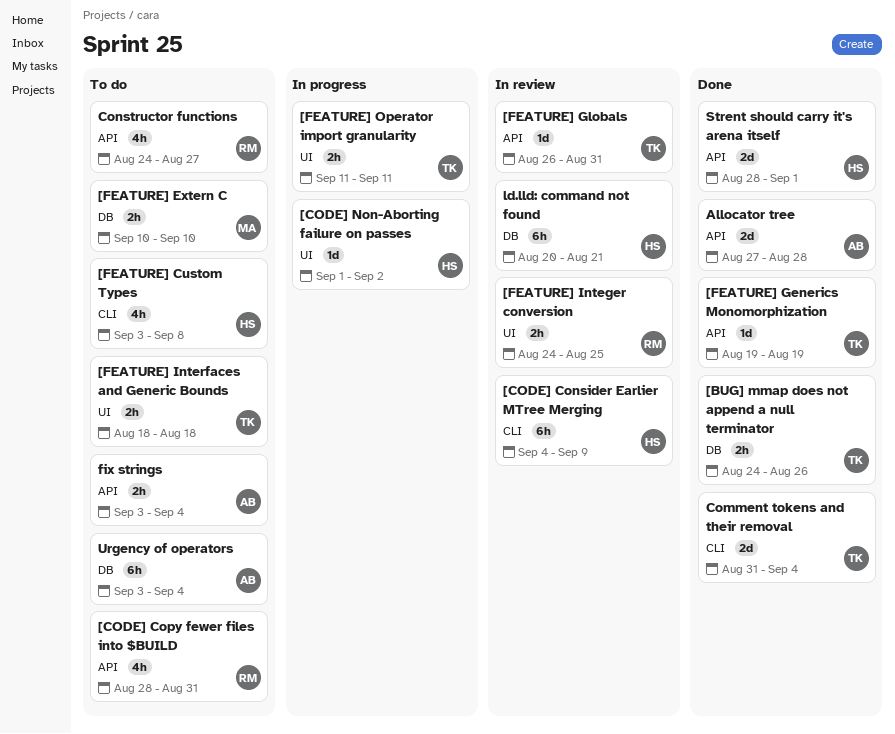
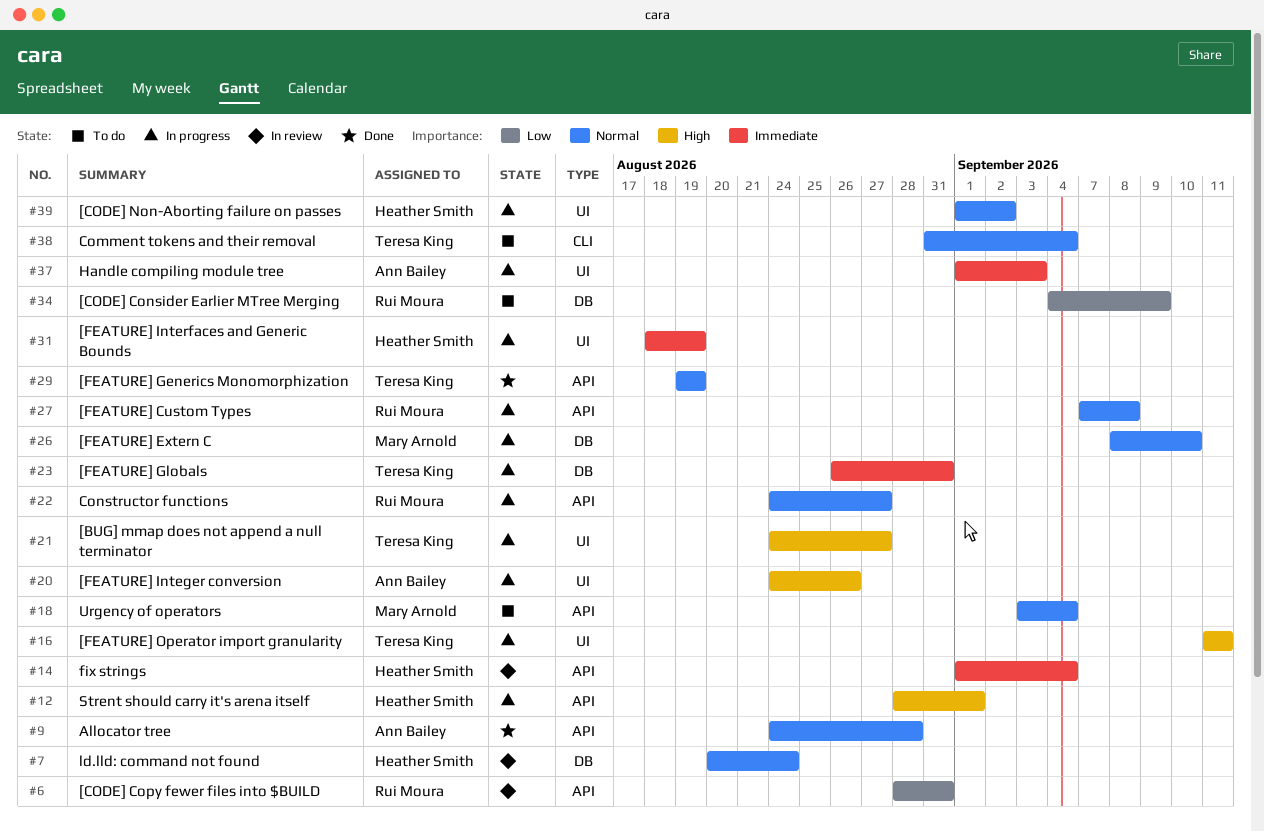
[BUG] mmap does not append a null terminator, status: Done -> In progress
[BUG] mmap does not append a null terminator, label: DB -> UI
[BUG] mmap does not append a null terminator, due: Aug 26 -> Aug 27
[CODE] Consider Earlier MTree Merging, status: In review -> To do
[CODE] Consider Earlier MTree Merging, owner: Heather Smith -> Rui Moura
[CODE] Consider Earlier MTree Merging, label: CLI -> DB
[CODE] Copy fewer files into $BUILD, status: To do -> In review
[FEATURE] Custom Types, status: To do -> In progress
[FEATURE] Custom Types, owner: Heather Smith -> Rui Moura
[FEATURE] Custom Types, label: CLI -> API
[FEATURE] Custom Types, start: Sep 3 -> Sep 7
[FEATURE] Extern C, status: To do -> In progress
[FEATURE] Extern C, start: Sep 10 -> Sep 8
[FEATURE] Globals, status: In review -> In progress
[FEATURE] Globals, label: API -> DB
[FEATURE] Integer conversion, status: In review -> In progress
[FEATURE] Integer conversion, owner: Rui Moura -> Ann Bailey
[FEATURE] Integer conversion, due: Aug 25 -> Aug 26
[FEATURE] Interfaces and Generic Bounds, status: To do -> In progress
[FEATURE] Interfaces and Generic Bounds, owner: Teresa King -> Heather Smith
[FEATURE] Interfaces and Generic Bounds, due: Aug 18 -> Aug 19
Allocator tree, start: Aug 27 -> Aug 24
Comment tokens and their removal, status: Done -> To do
Constructor functions, status: To do -> In progress
fix strings, status: To do -> In review
fix strings, owner: Ann Bailey -> Heather Smith
fix strings, start: Sep 3 -> Sep 1
Handle compiling module tree: none -> present
ld.lld: command not found, due: Aug 21 -> Aug 24
Strent should carry it's arena itself, status: Done -> In progress
Urgency of operators, owner: Ann Bailey -> Mary Arnold
Urgency of operators, label: DB -> API

